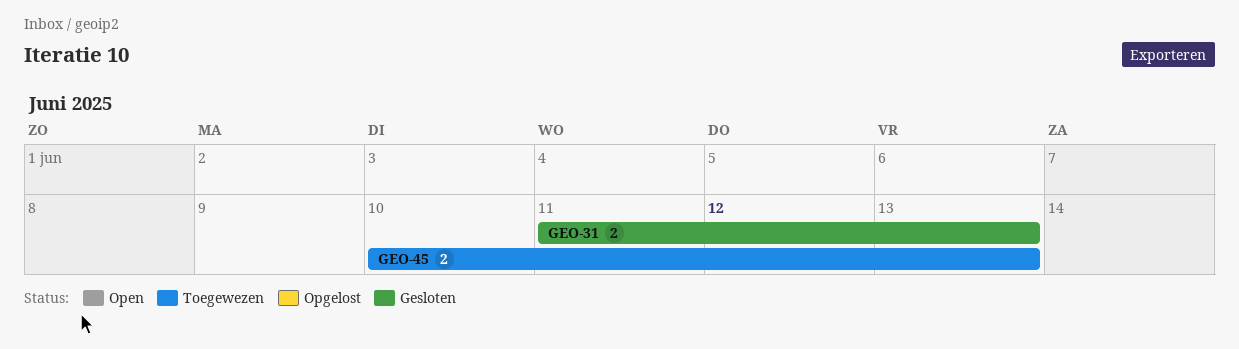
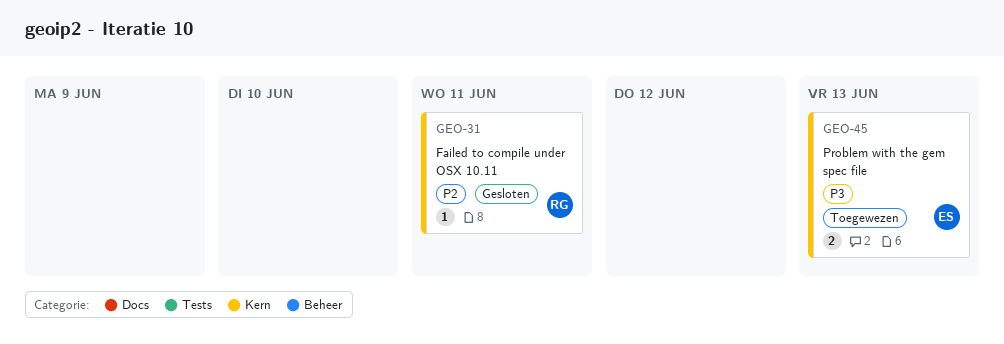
GEO-31, estimate: 2 -> 1
GEO-31, due: Jun 13 -> Jun 11

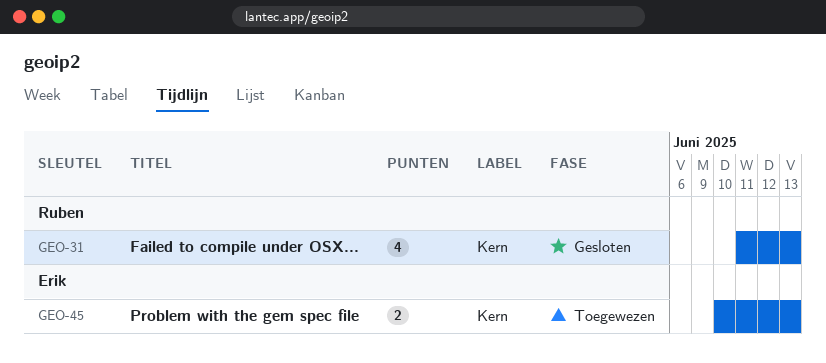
GEO-31, estimate: 1 -> 4
GEO-31, due: Jun 11 -> Jun 13

